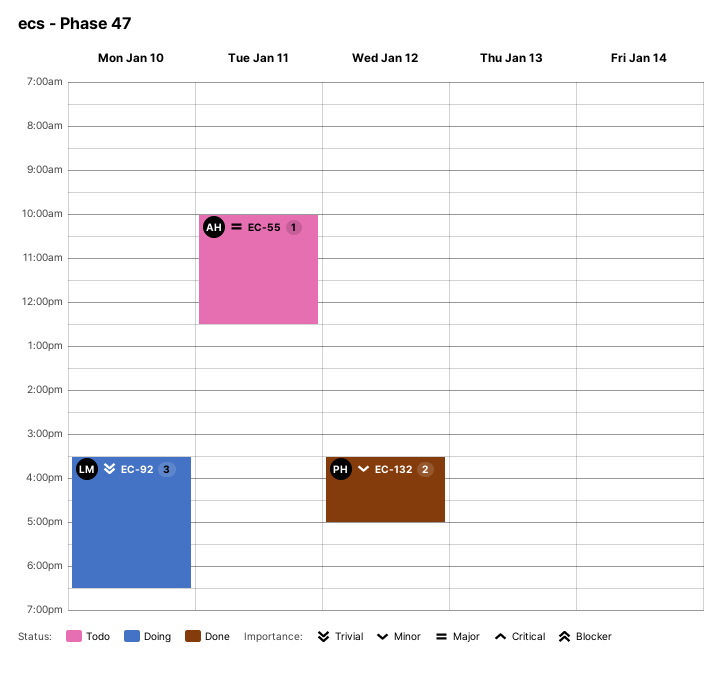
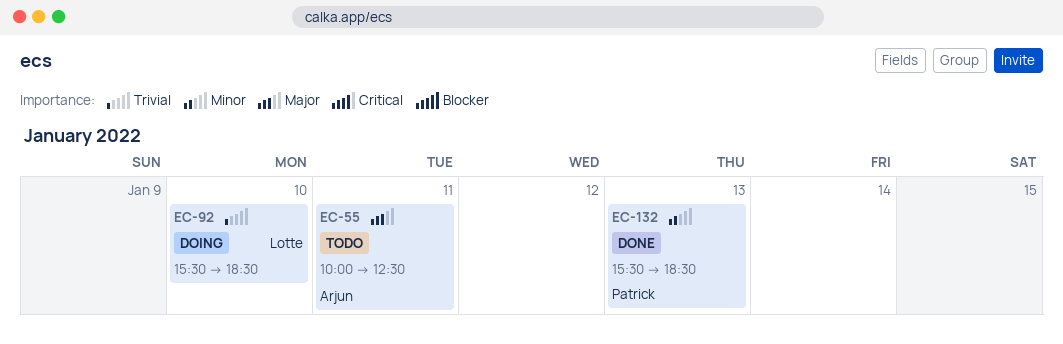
EC-132, day: Jan 12 -> Jan 13
EC-132, ends: 17:00 -> 18:30

